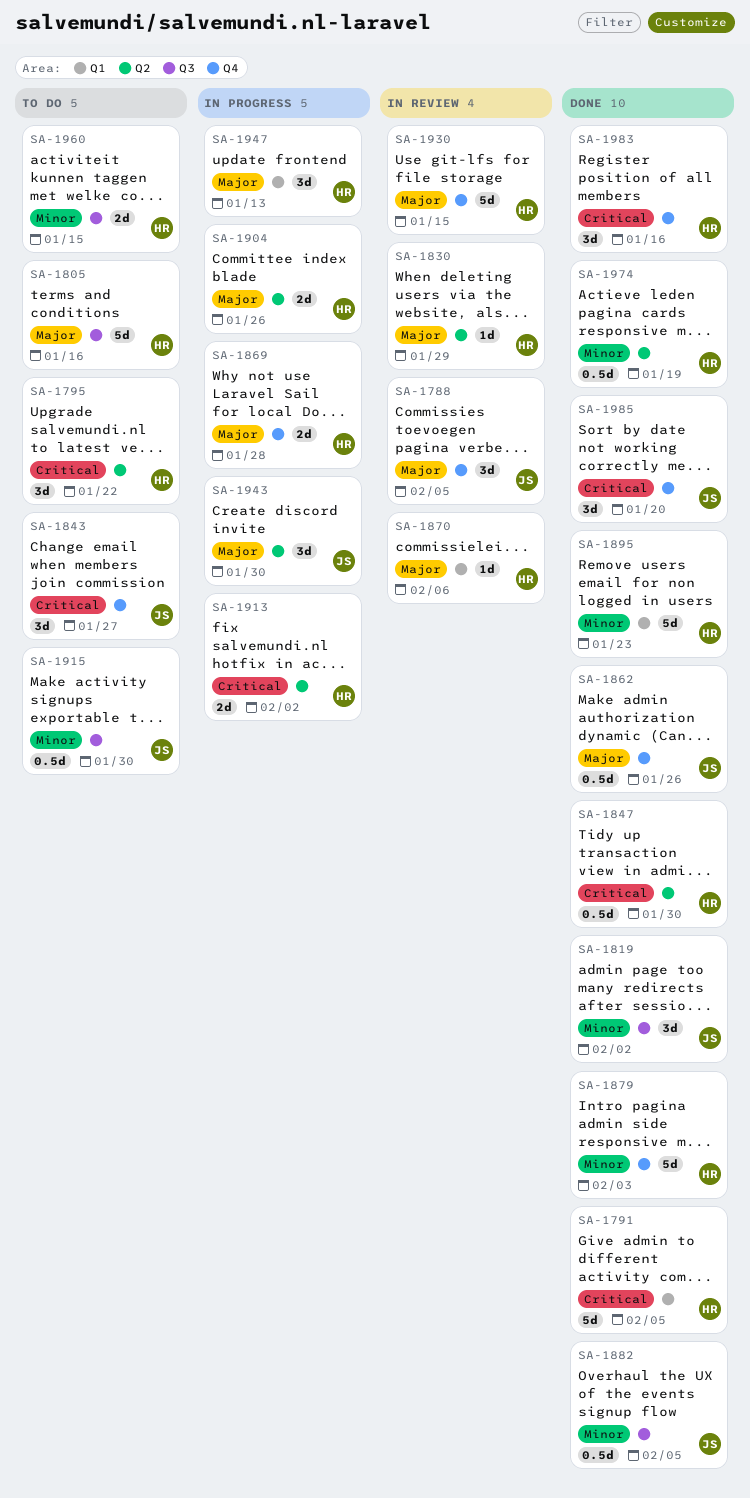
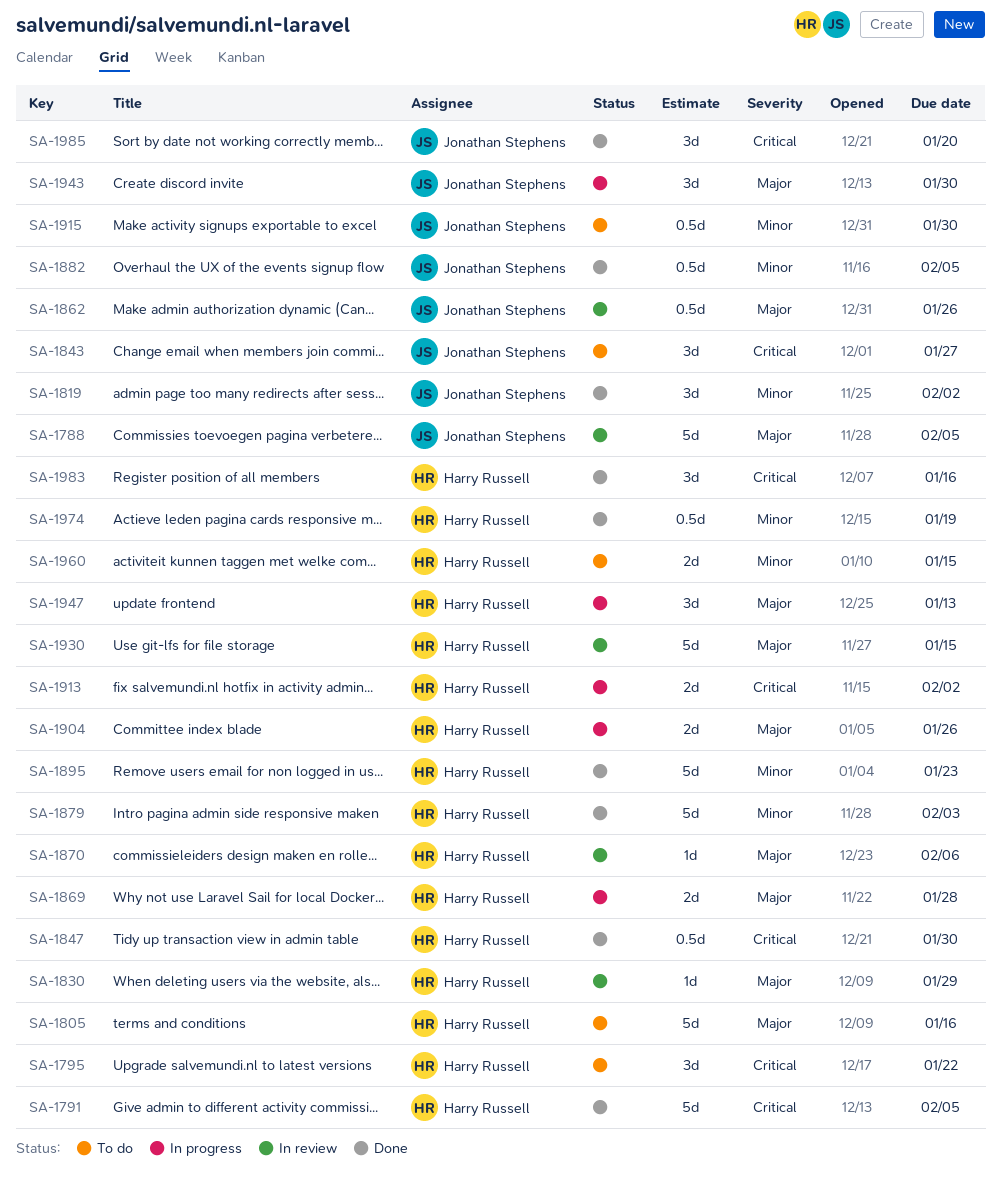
SA-1788, estimate: 3d -> 5d
SA-1862, status: Done -> In review

